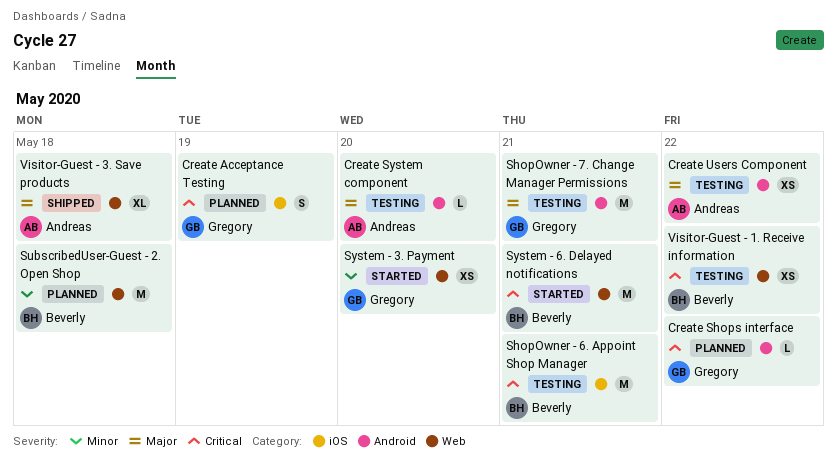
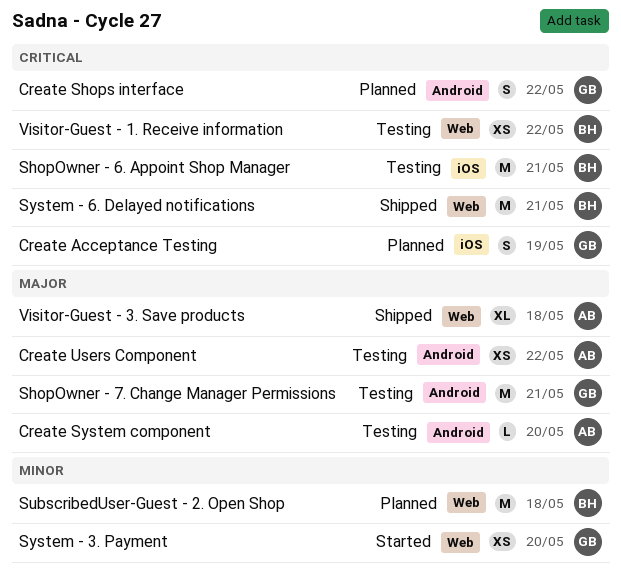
Create Shops interface, estimate: L -> S
System - 6. Delayed notifications, status: Started -> Shipped

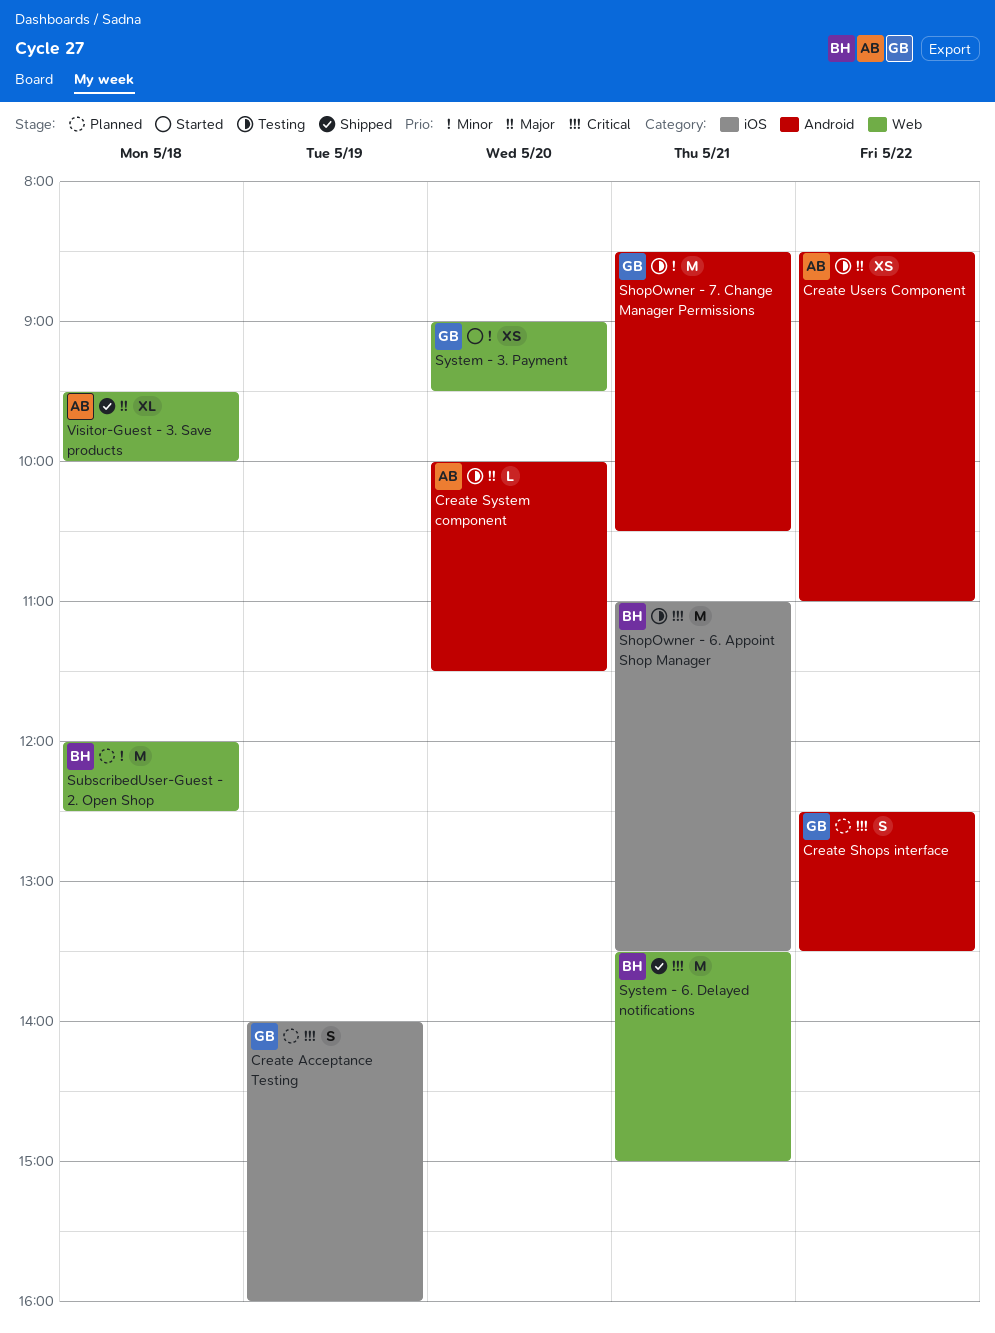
ShopOwner - 7. Change Manager Permissions, priority: Major -> Minor
Visitor-Guest - 1. Receive information: present -> none

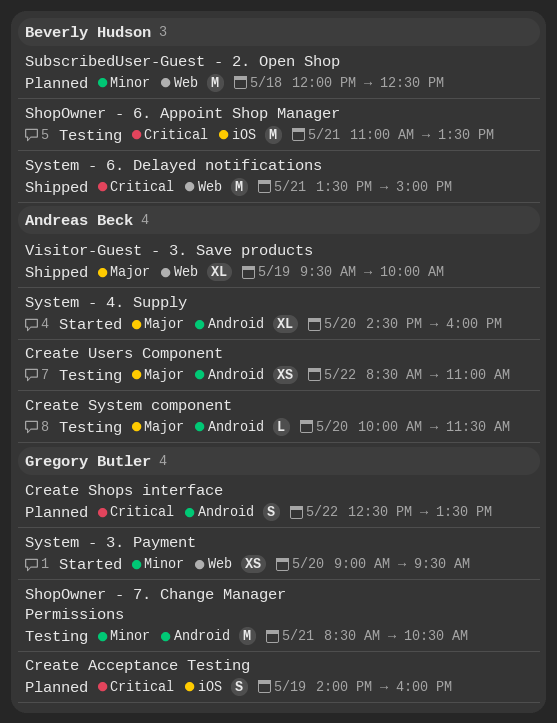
System - 4. Supply: none -> present
Visitor-Guest - 3. Save products, day: May 18 -> May 19

